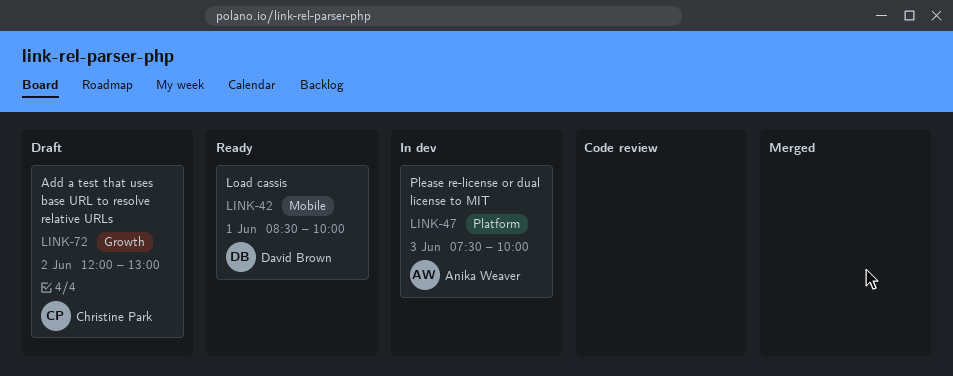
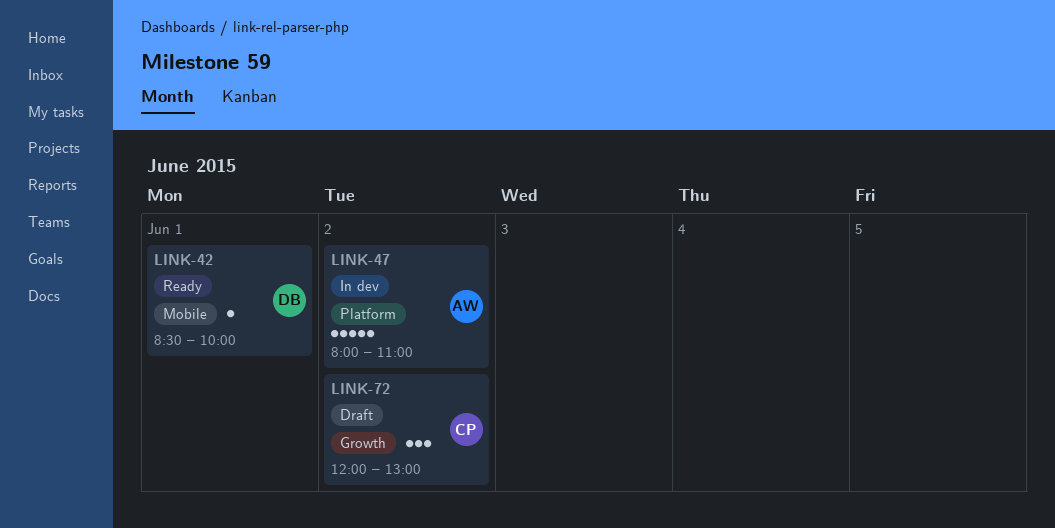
LINK-47, day: Jun 3 -> Jun 2
LINK-47, begins: 07:30 -> 08:00
LINK-47, ends: 10:00 -> 11:00

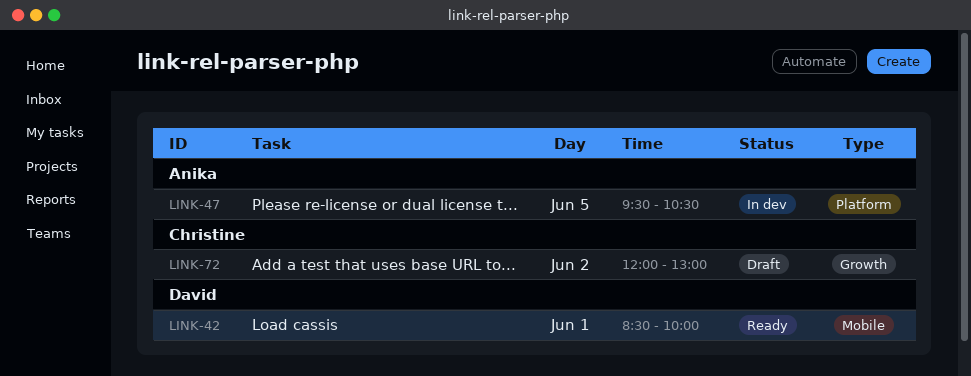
LINK-47, day: Jun 2 -> Jun 5
LINK-47, begins: 08:00 -> 09:30
LINK-47, ends: 11:00 -> 10:30

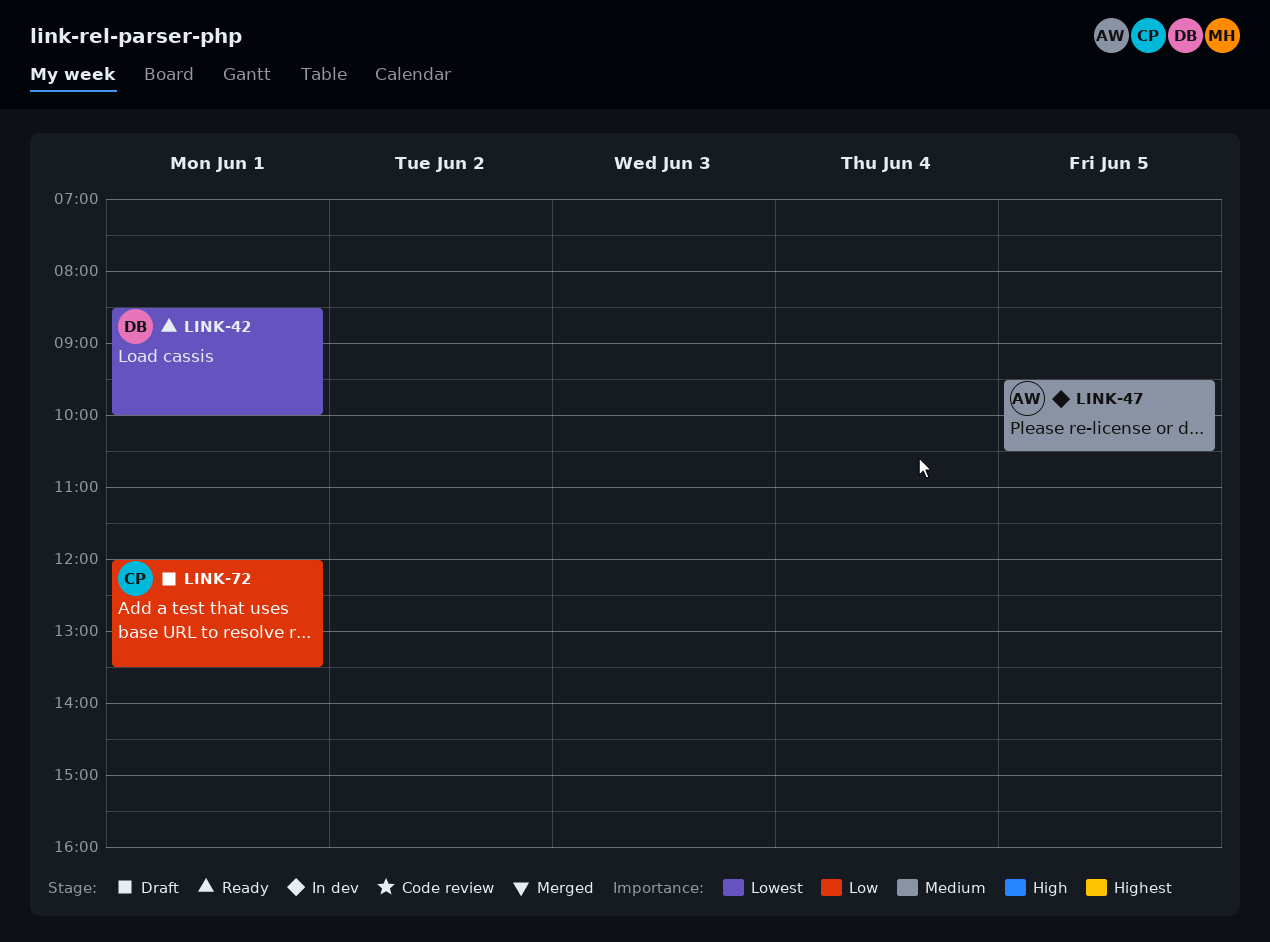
LINK-72, day: Jun 2 -> Jun 1
LINK-72, ends: 13:00 -> 13:30

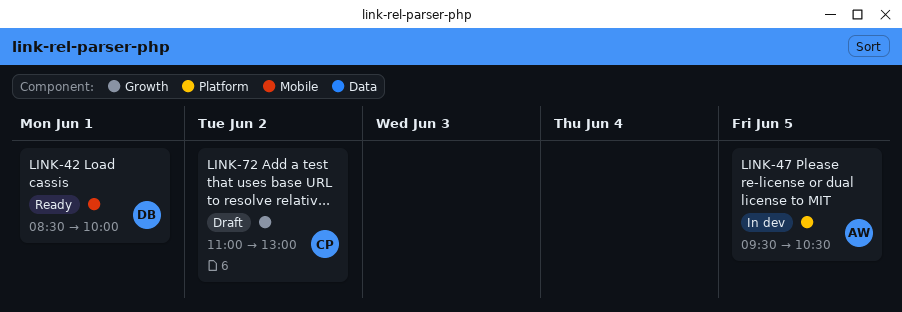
LINK-72, day: Jun 1 -> Jun 2
LINK-72, begins: 12:00 -> 11:00
LINK-72, ends: 13:30 -> 13:00

